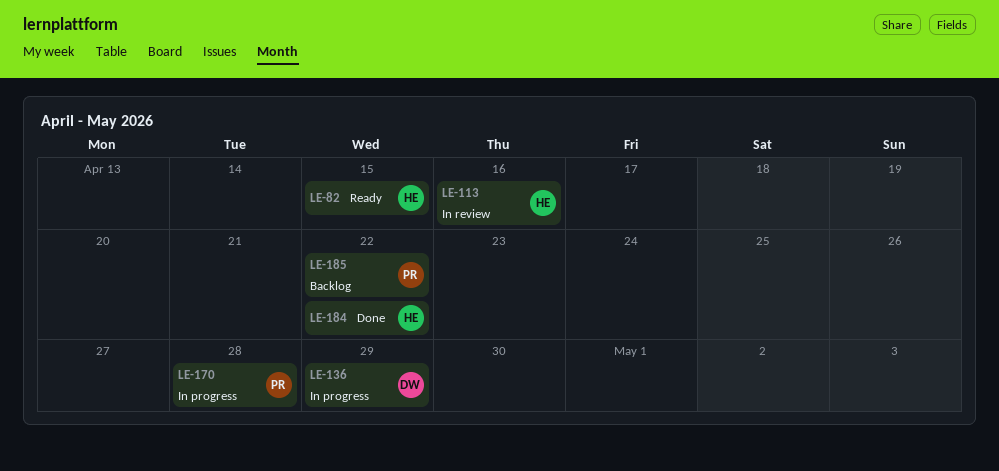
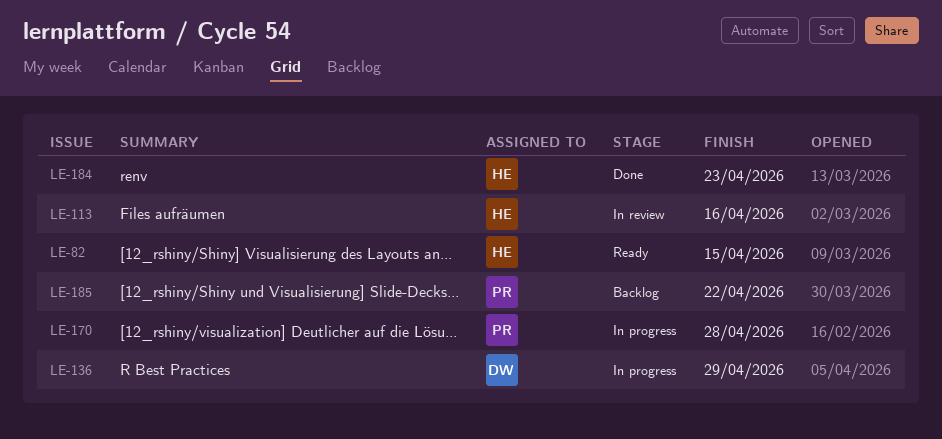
LE-184, due: Apr 22 -> Apr 23

